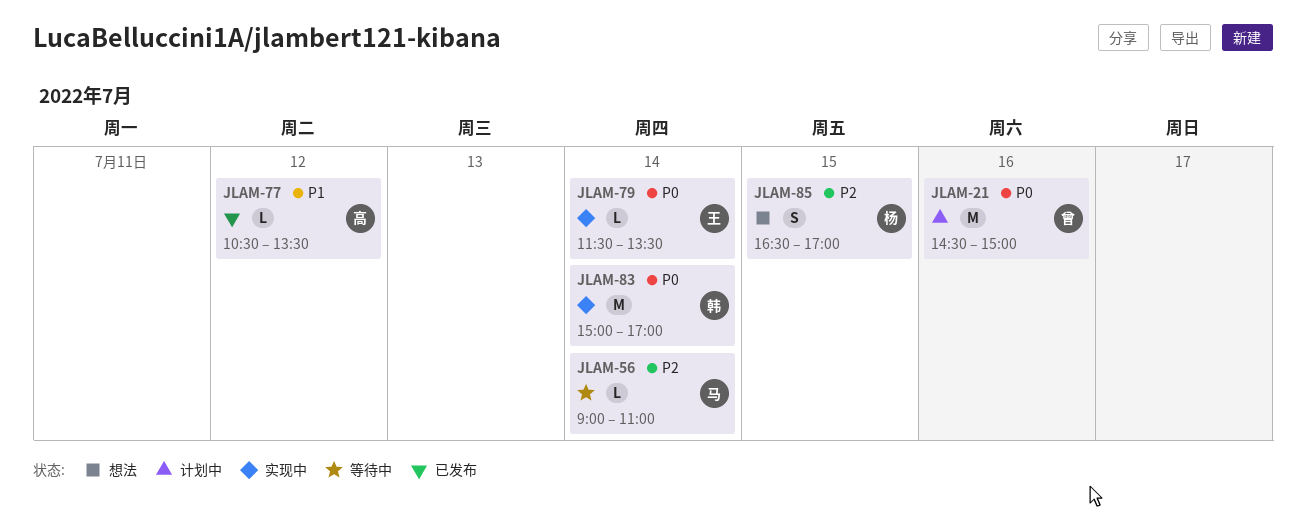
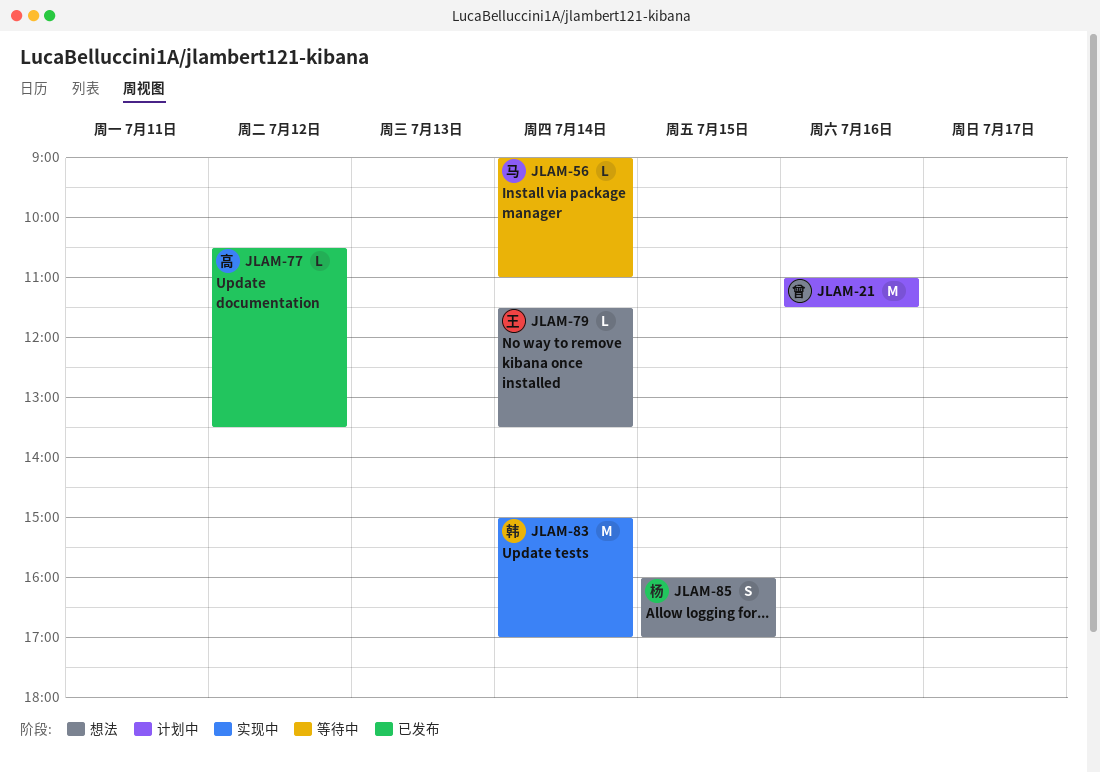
JLAM-21, begins: 14:30 -> 11:00
JLAM-21, ends: 15:00 -> 11:30
JLAM-79, status: 实现中 -> 想法
JLAM-85, begins: 16:30 -> 16:00

